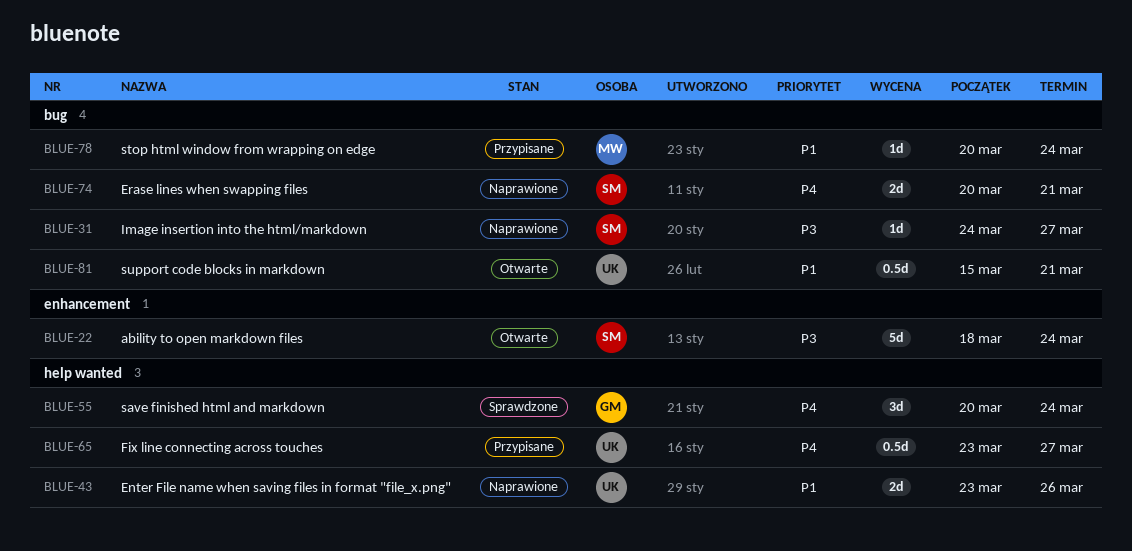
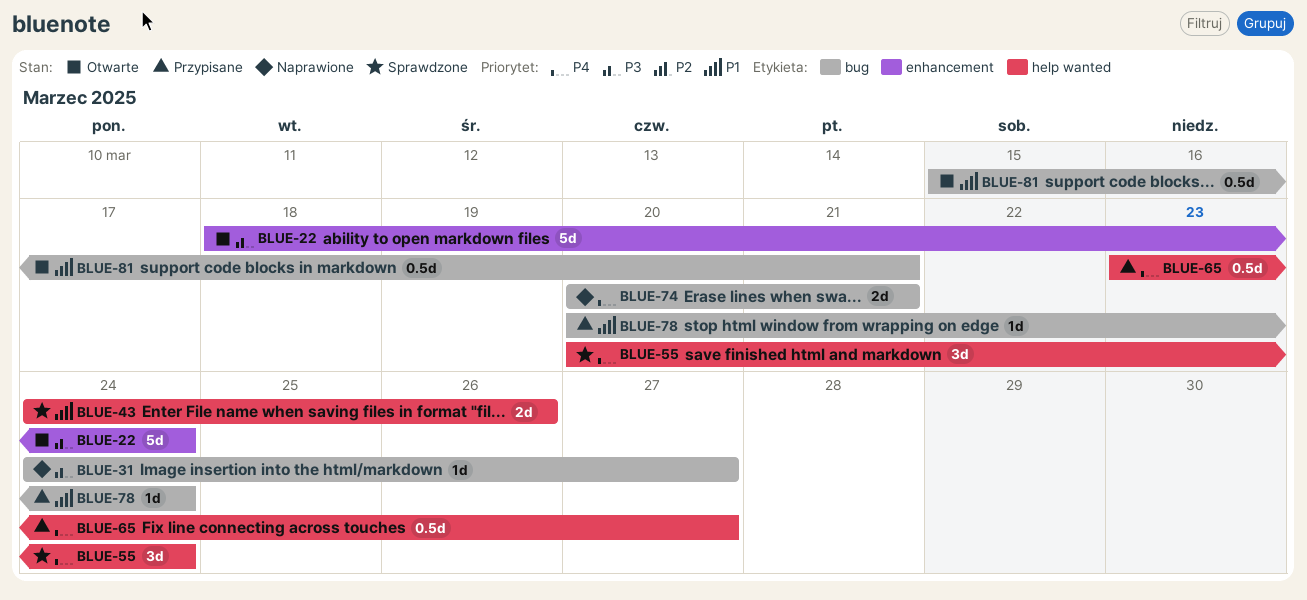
BLUE-43, status: Naprawione -> Sprawdzone
BLUE-43, start: Mar 23 -> Mar 24

